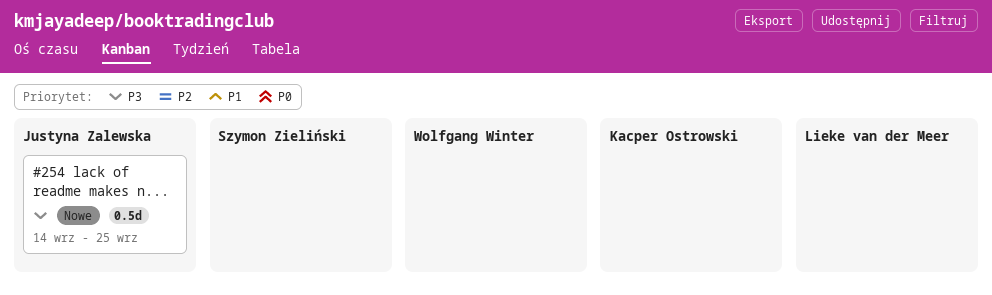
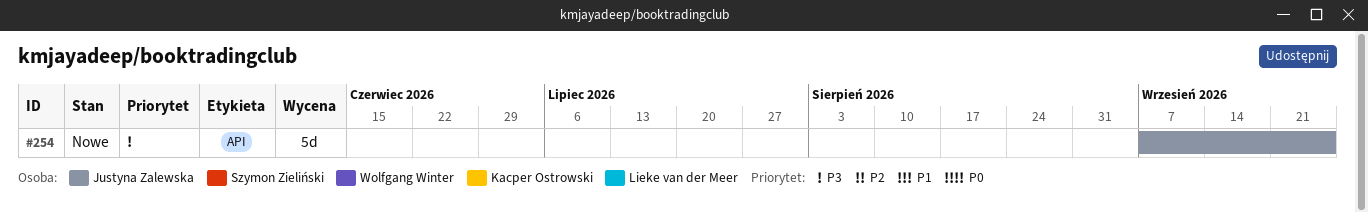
#254, estimate: 0.5d -> 5d
#254, start: Sep 14 -> Sep 7

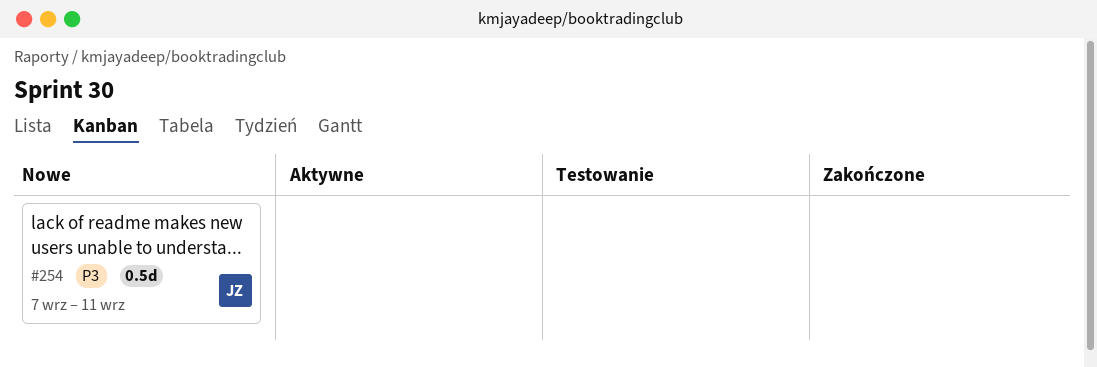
#254, estimate: 5d -> 0.5d
#254, due: Sep 25 -> Sep 11

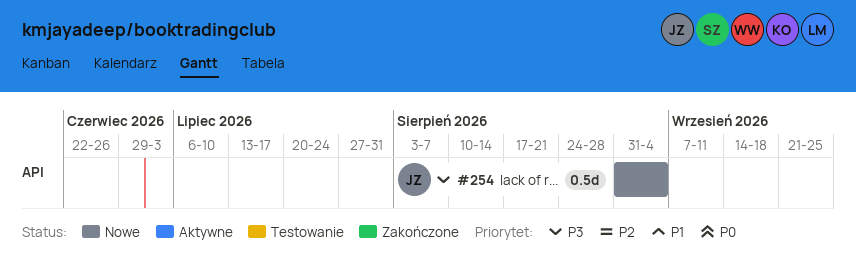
#254, start: Sep 7 -> Aug 31
#254, due: Sep 11 -> Sep 4

